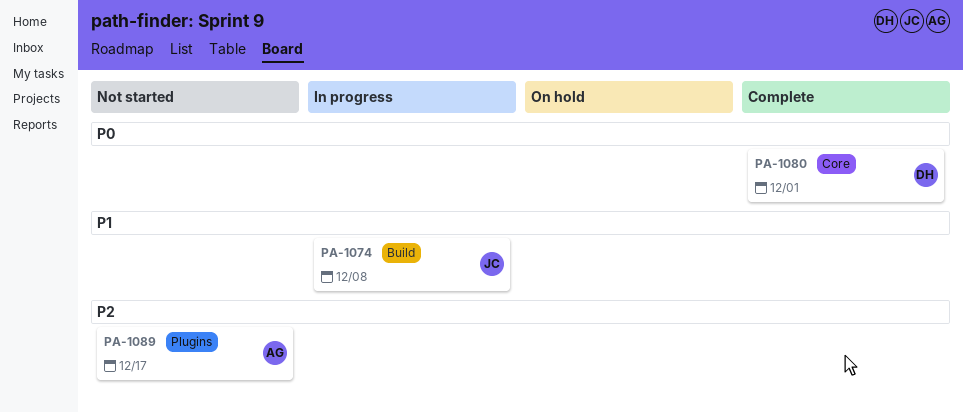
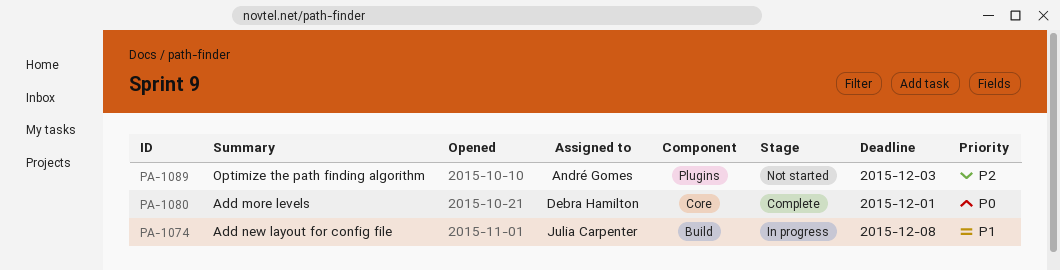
PA-1089, due: Dec 17 -> Dec 3

